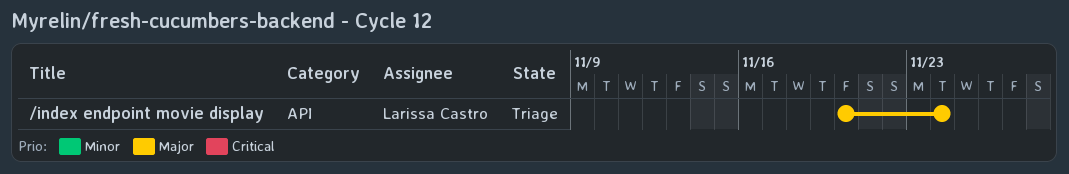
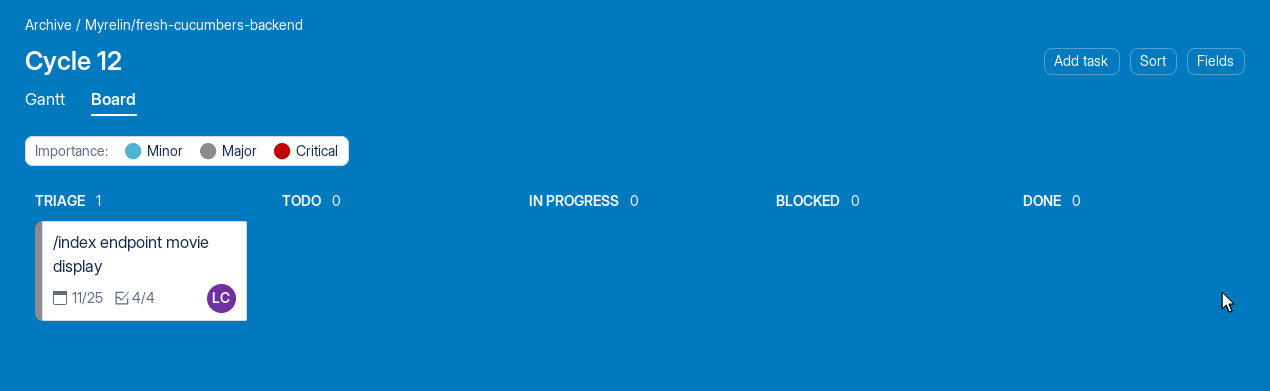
/index endpoint movie display, due: Nov 24 -> Nov 25

